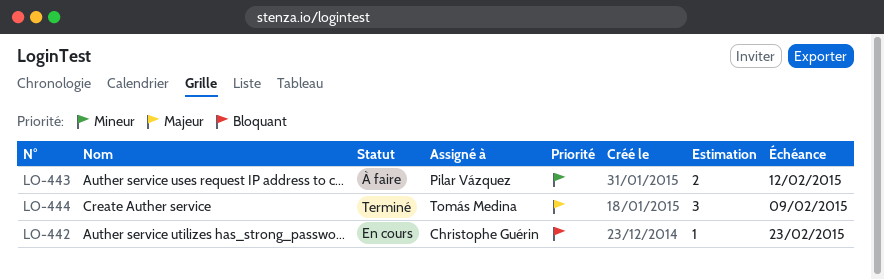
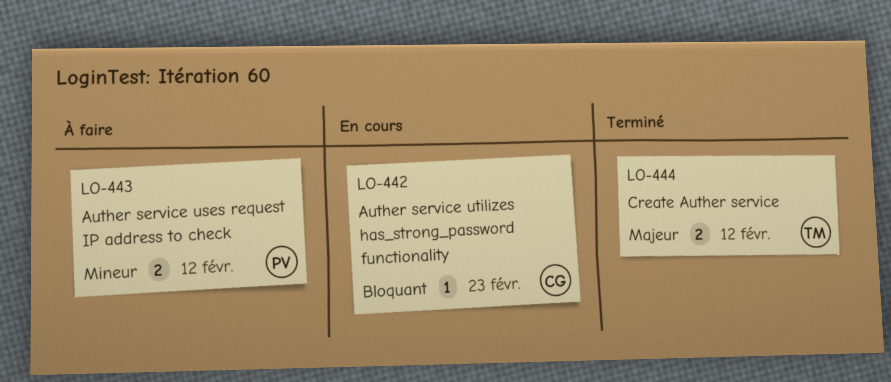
LO-444, estimate: 3 -> 2
LO-444, due: Feb 9 -> Feb 12

